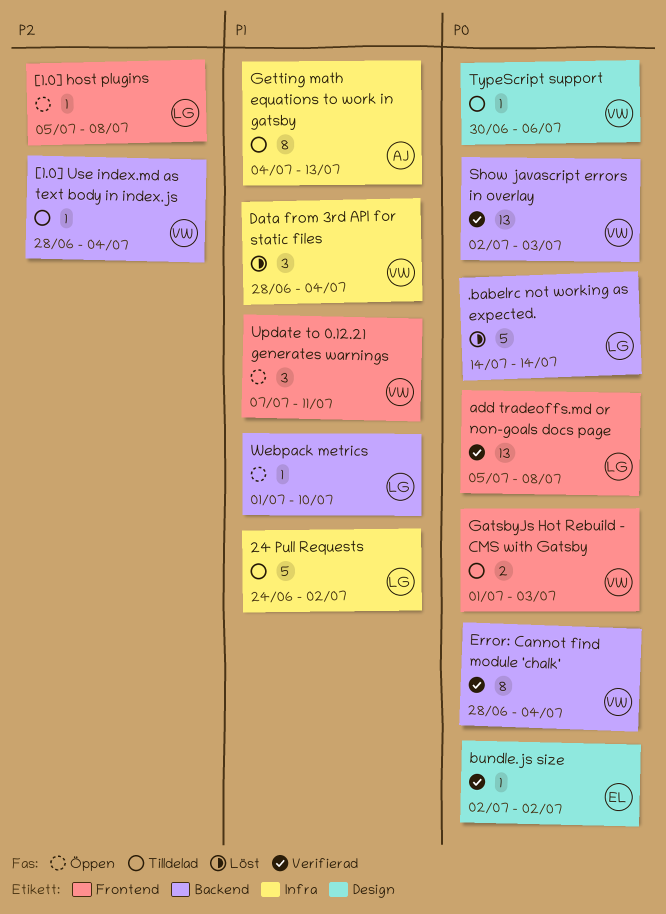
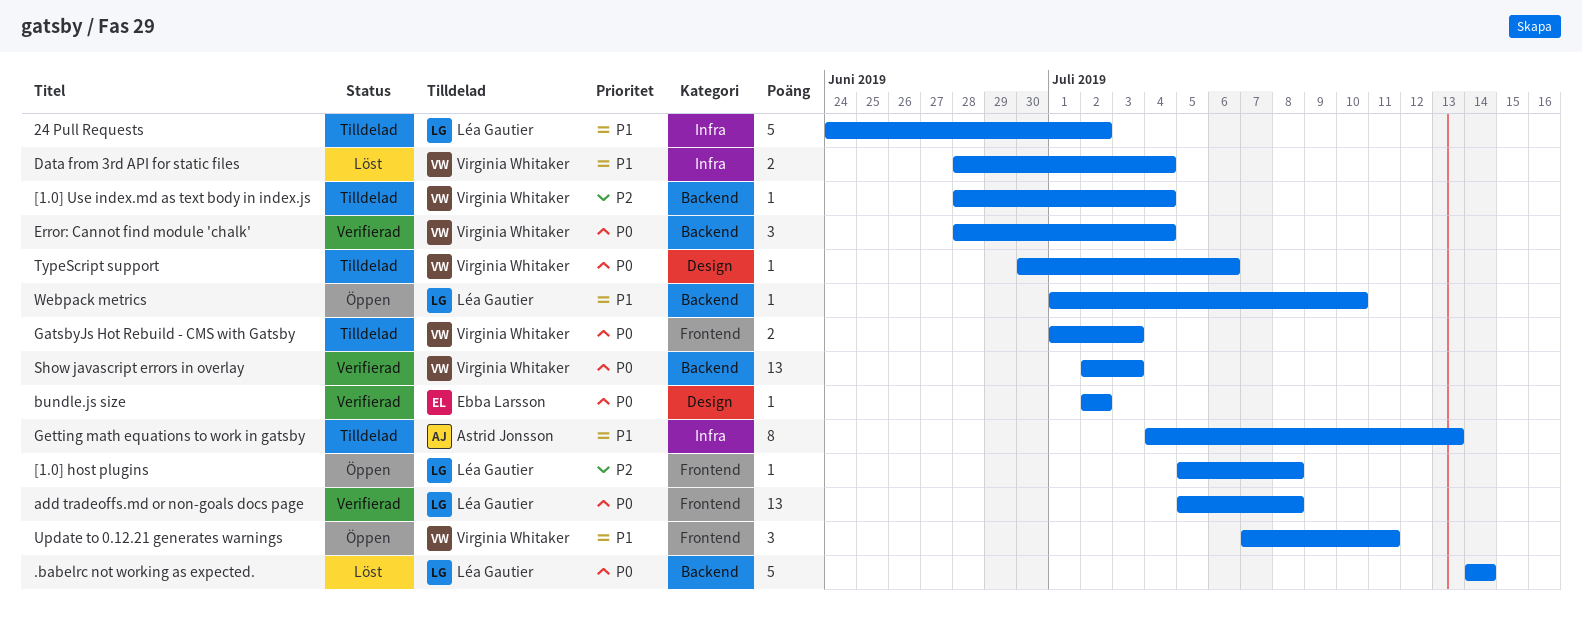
Data from 3rd API for static files, estimate: 3 -> 2
Error: Cannot find module 'chalk', estimate: 8 -> 3

